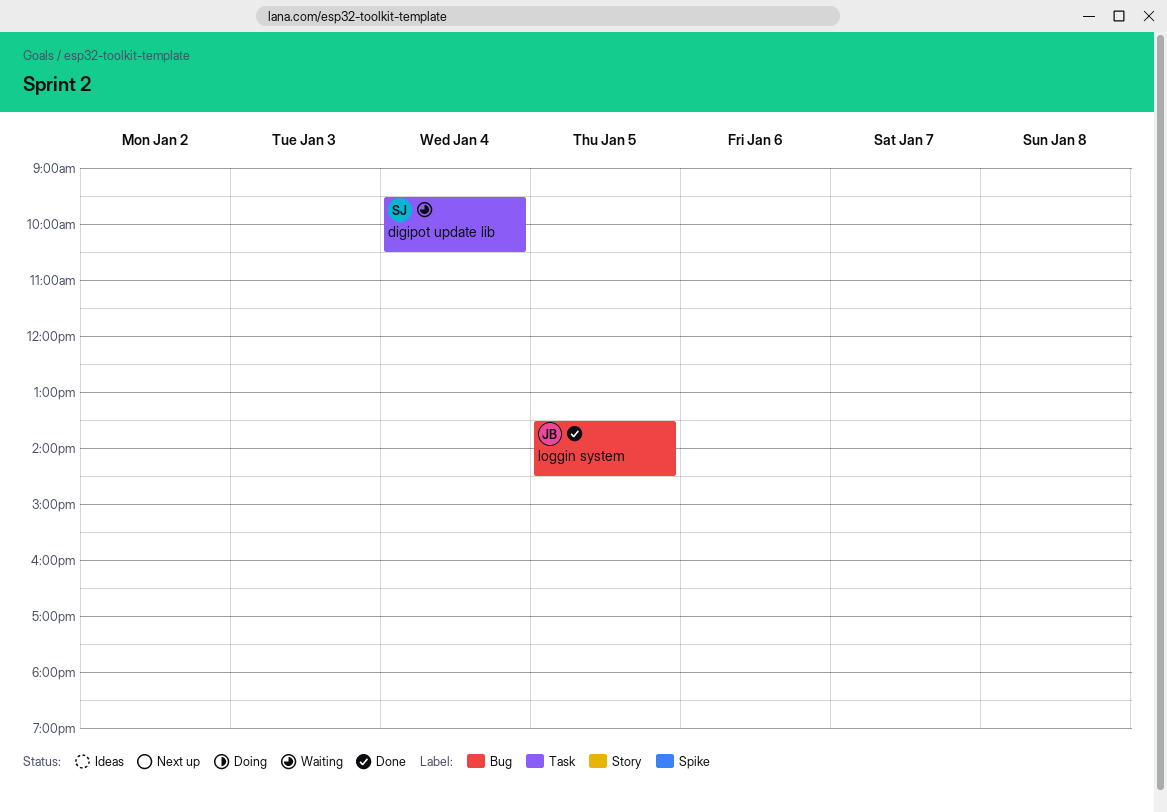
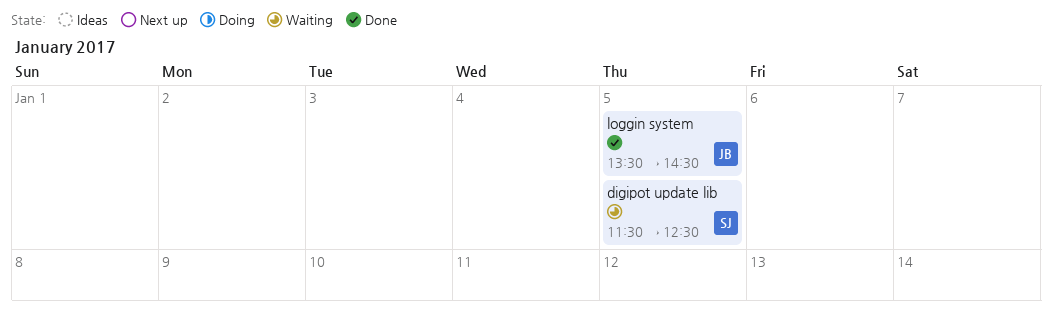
digipot update lib, day: Jan 4 -> Jan 5
digipot update lib, begins: 09:30 -> 11:30
digipot update lib, ends: 10:30 -> 12:30

